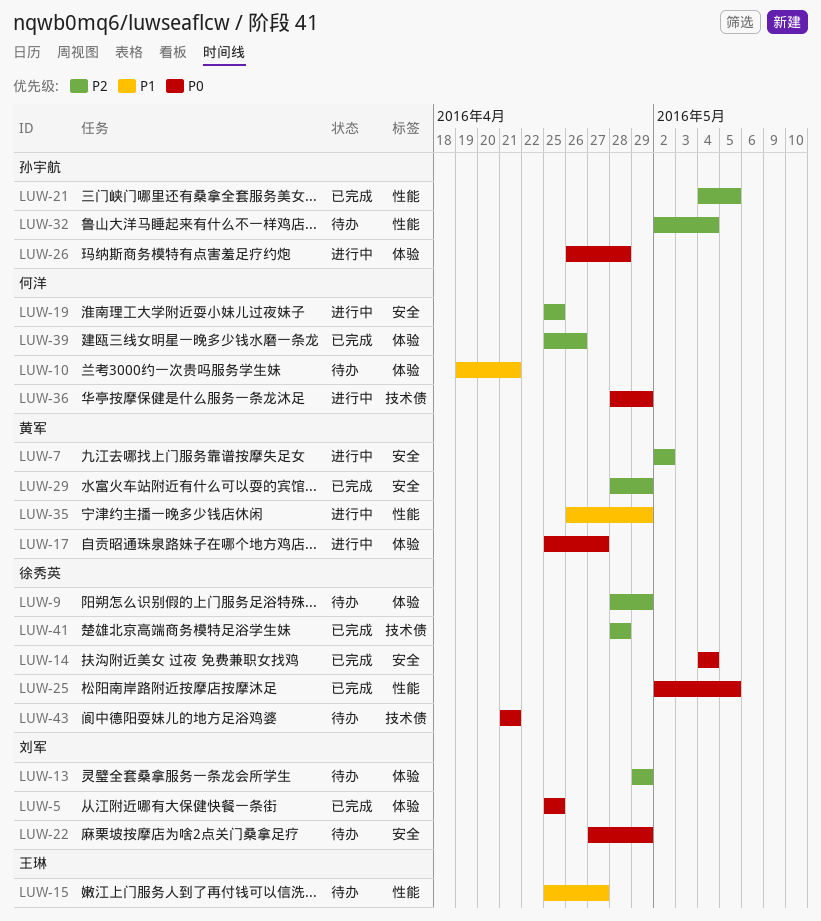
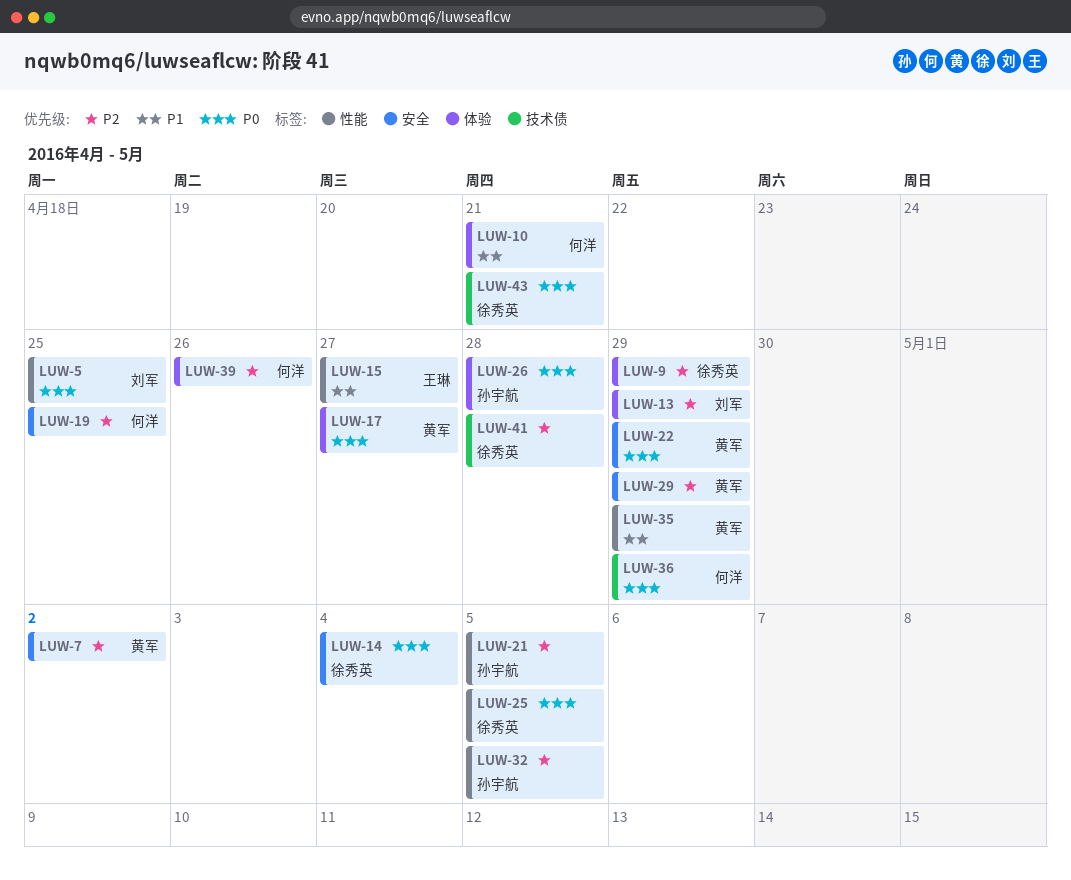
LUW-5, label: 体验 -> 性能
LUW-22, owner: 刘军 -> 黄军
LUW-32, due: May 4 -> May 5

